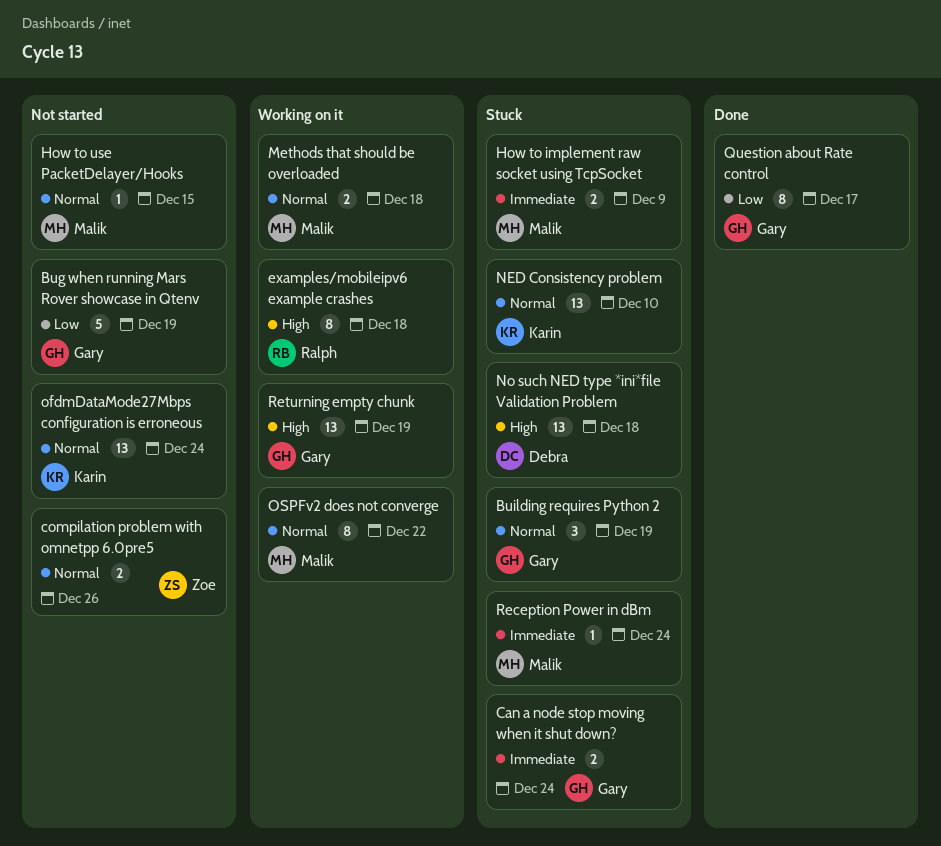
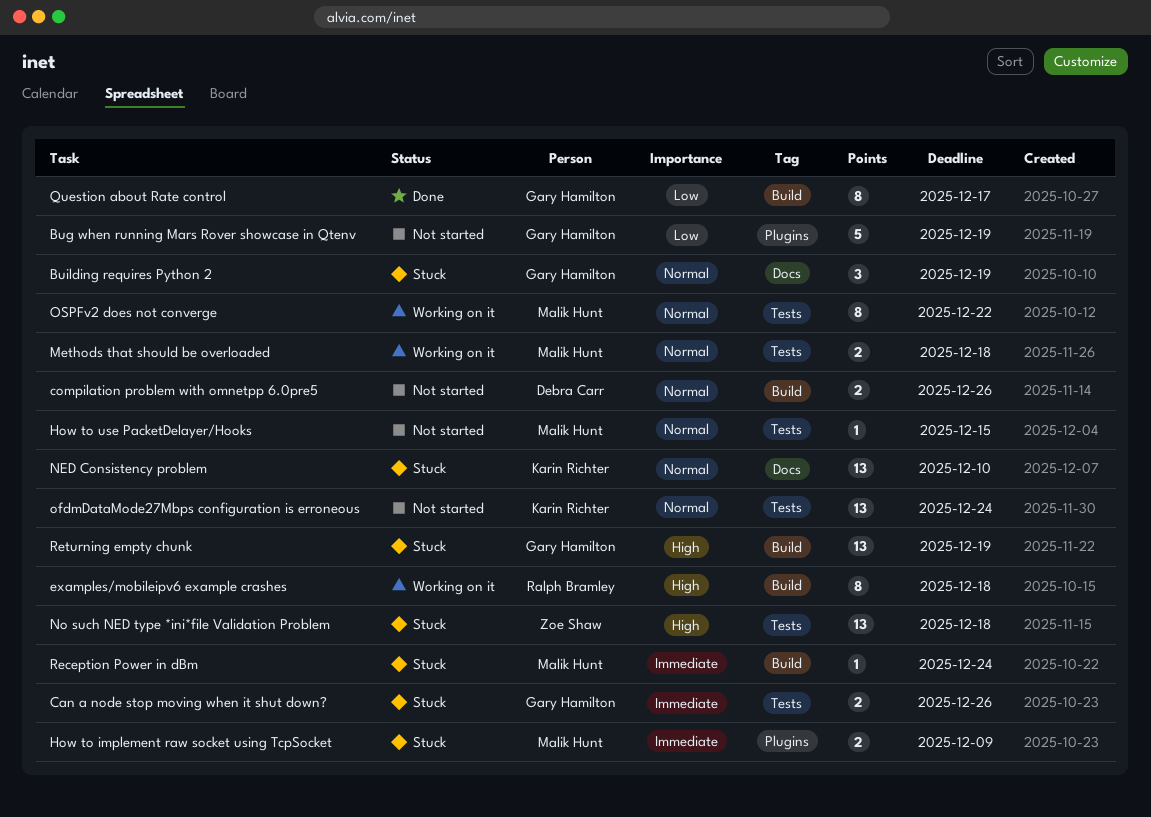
Can a node stop moving when it shut down?, due: Dec 24 -> Dec 26
compilation problem with omnetpp 6.0pre5, owner: Zoe Shaw -> Debra Carr
No such NED type *ini*file Validation Problem, owner: Debra Carr -> Zoe Shaw
Returning empty chunk, status: Working on it -> Stuck

